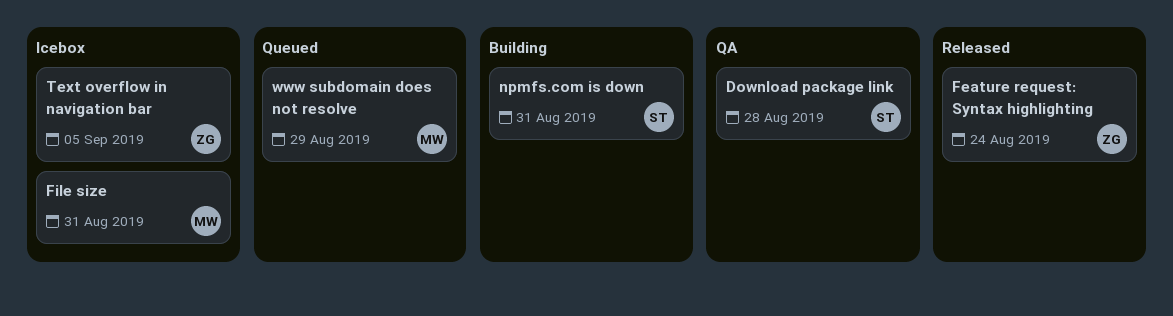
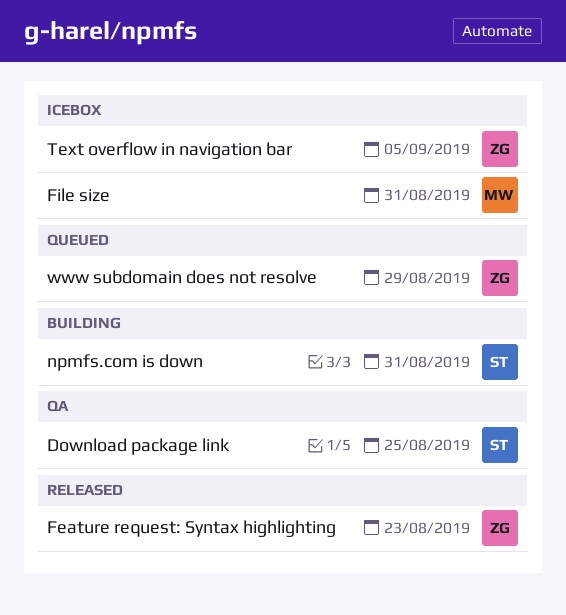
Download package link, due: Aug 28 -> Aug 25
Feature request: Syntax highlighting, due: Aug 24 -> Aug 23
www subdomain does not resolve, owner: MW -> ZG

